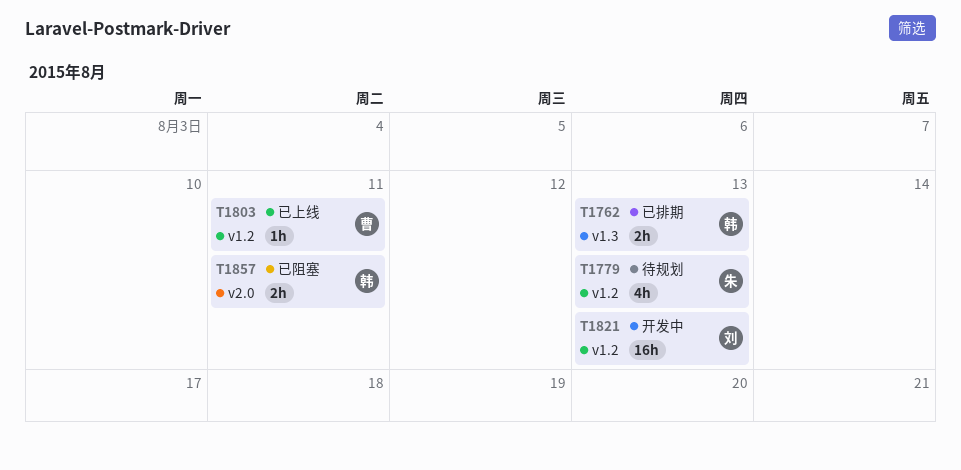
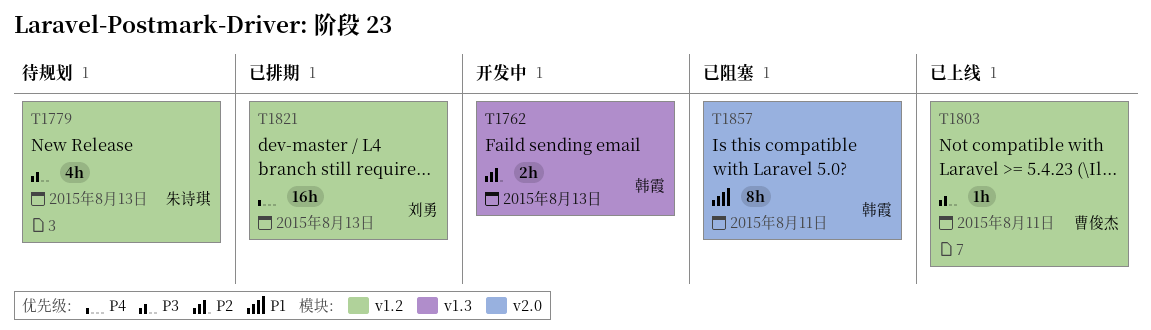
T1762, status: 已排期 -> 开发中
T1821, status: 开发中 -> 已排期
T1857, estimate: 2h -> 8h

